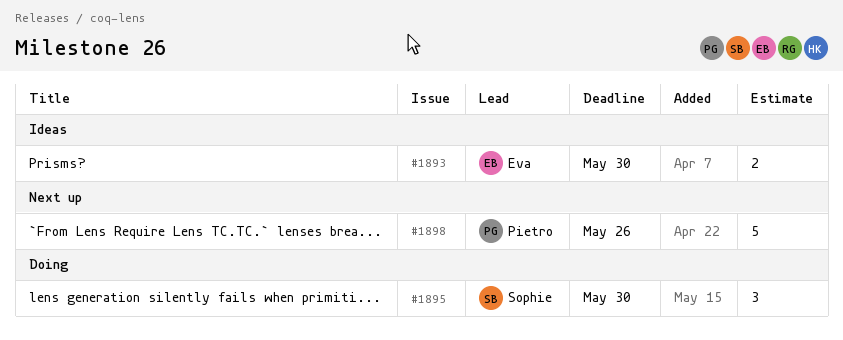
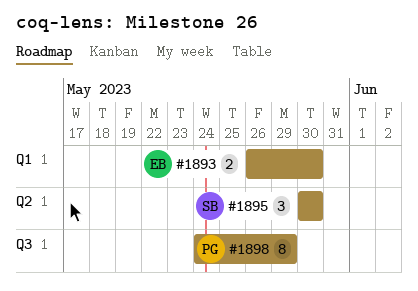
#1898, estimate: 5 -> 8
#1898, due: May 26 -> May 29

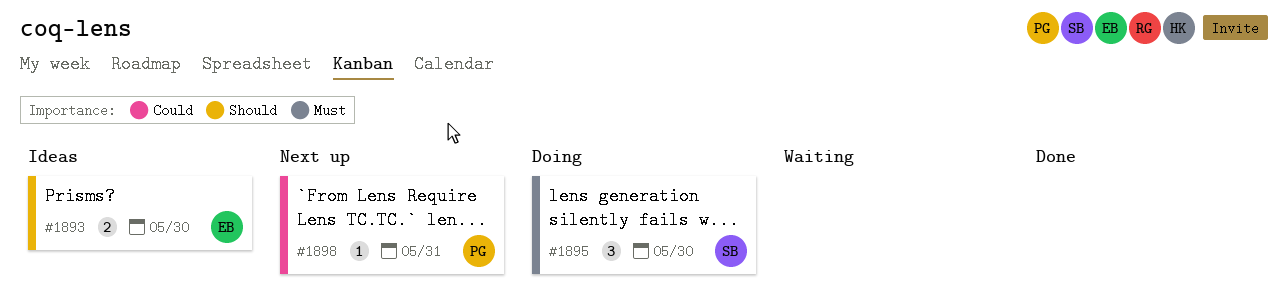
#1898, estimate: 8 -> 1
#1898, due: May 29 -> May 31

